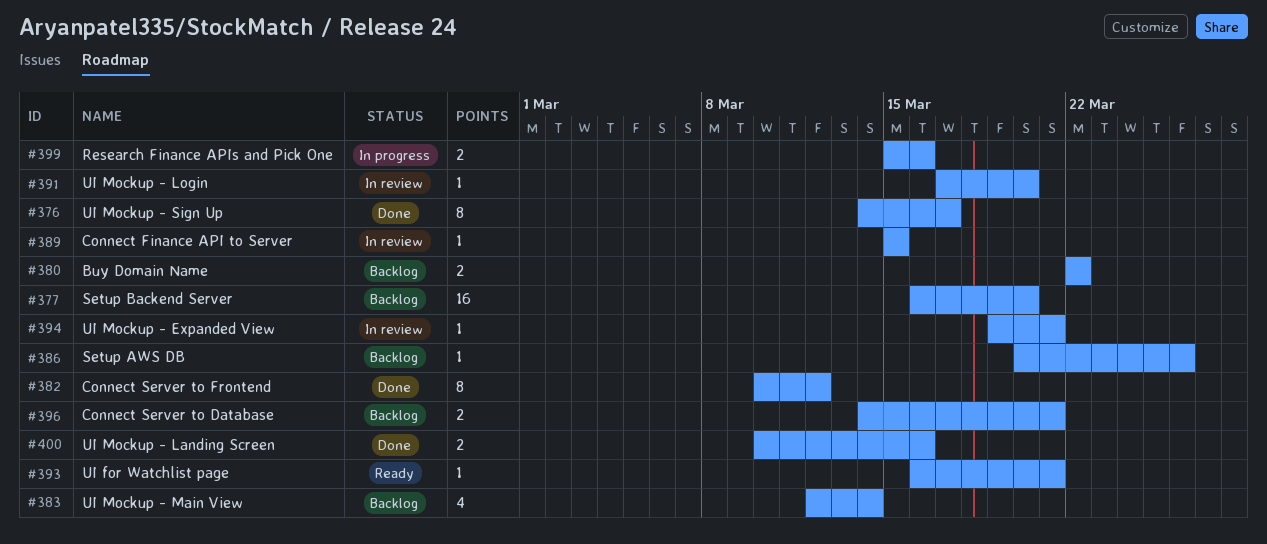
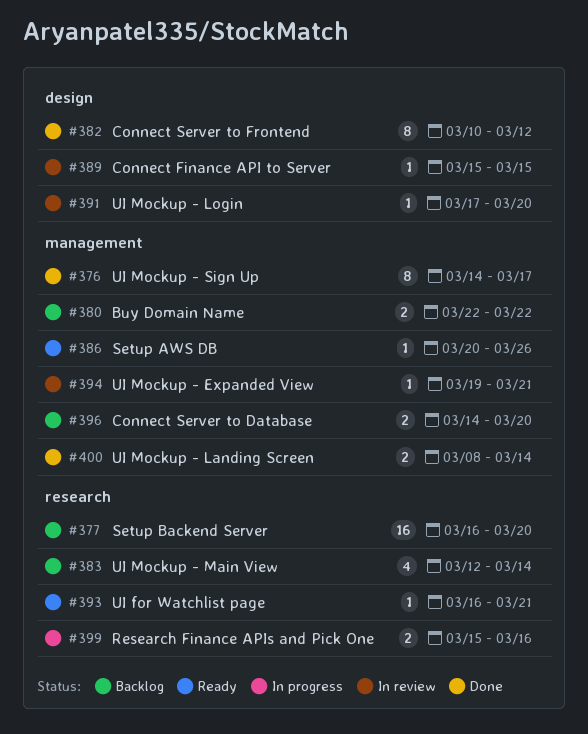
#386, status: Backlog -> Ready
#396, due: Mar 21 -> Mar 20
#400, start: Mar 10 -> Mar 8
#400, due: Mar 16 -> Mar 14

